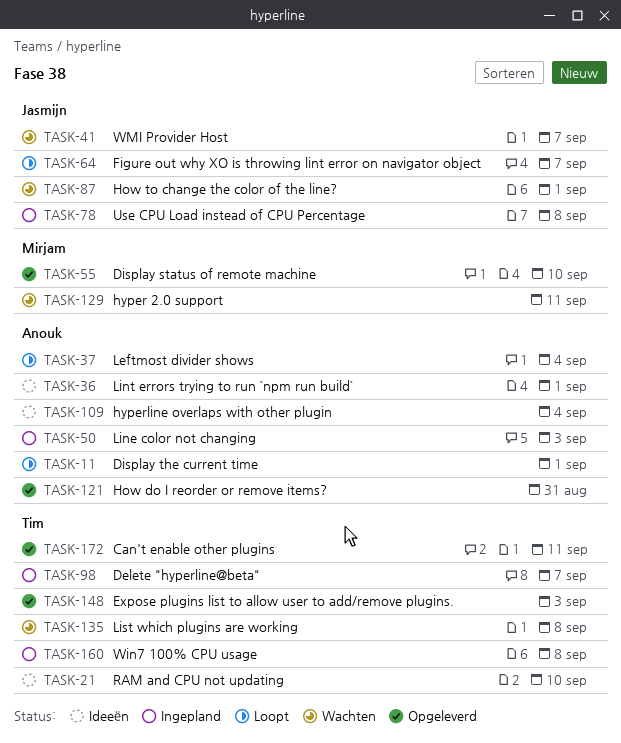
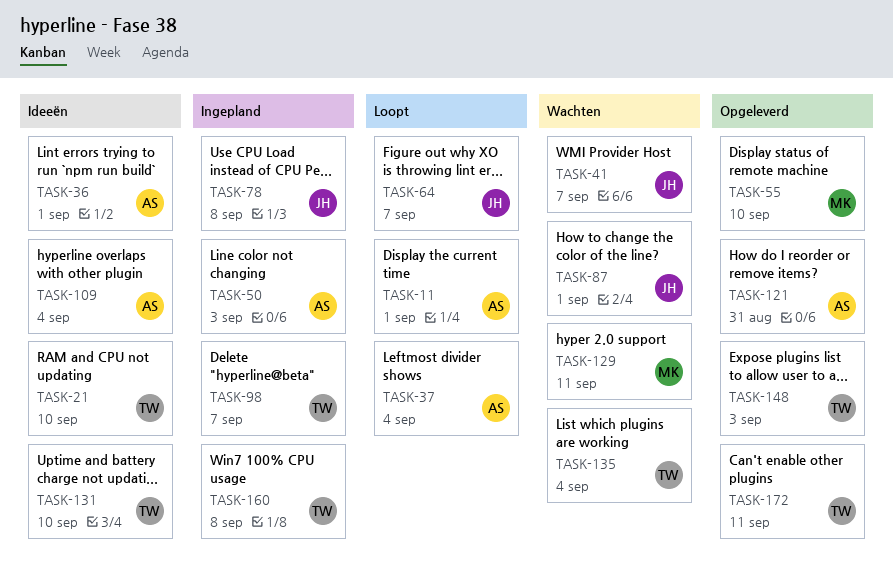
TASK-131: none -> present
TASK-135, due: Sep 8 -> Sep 4

